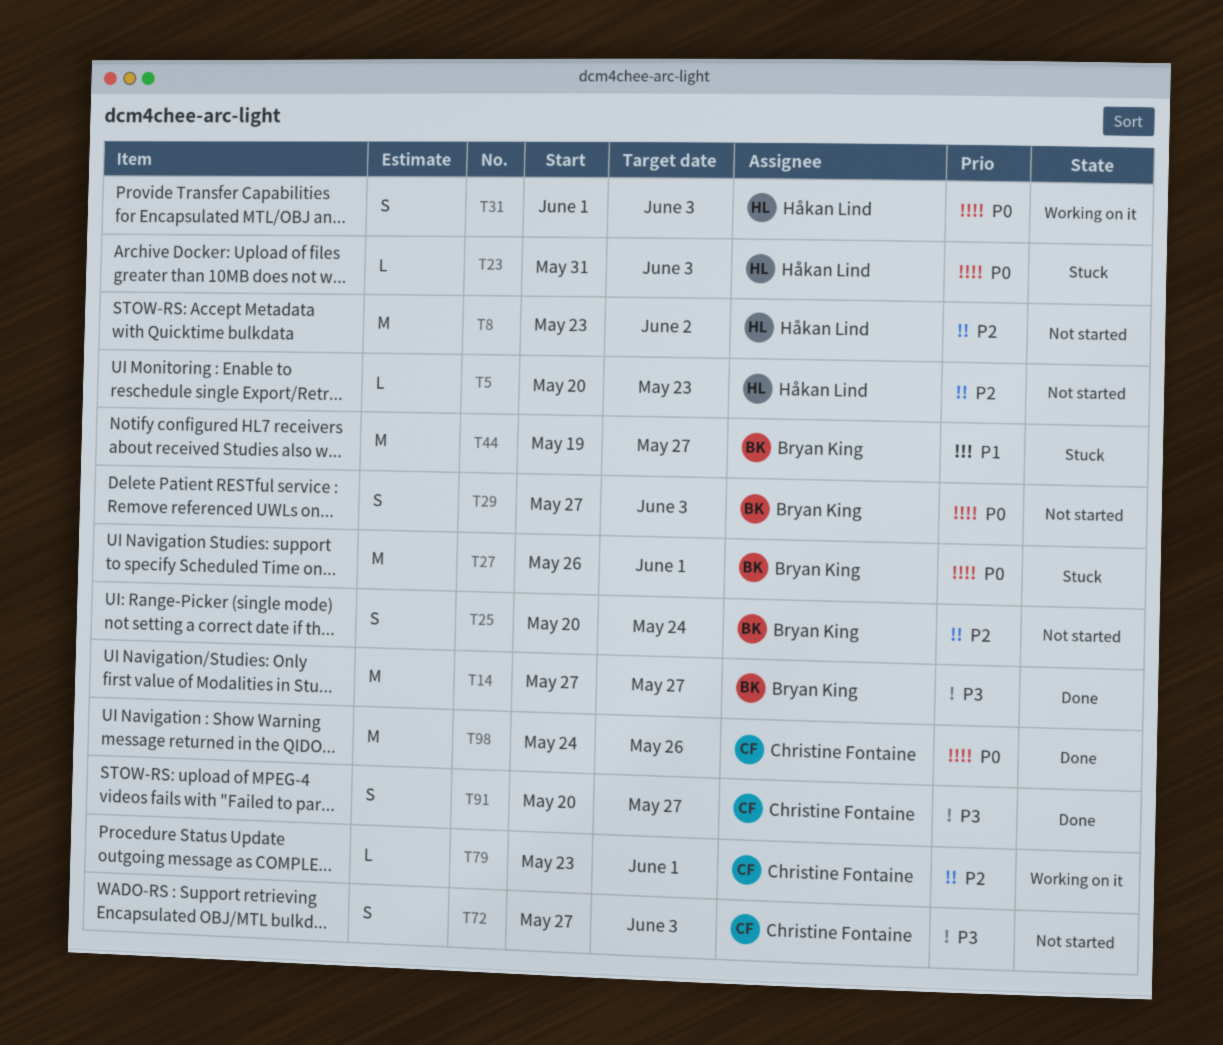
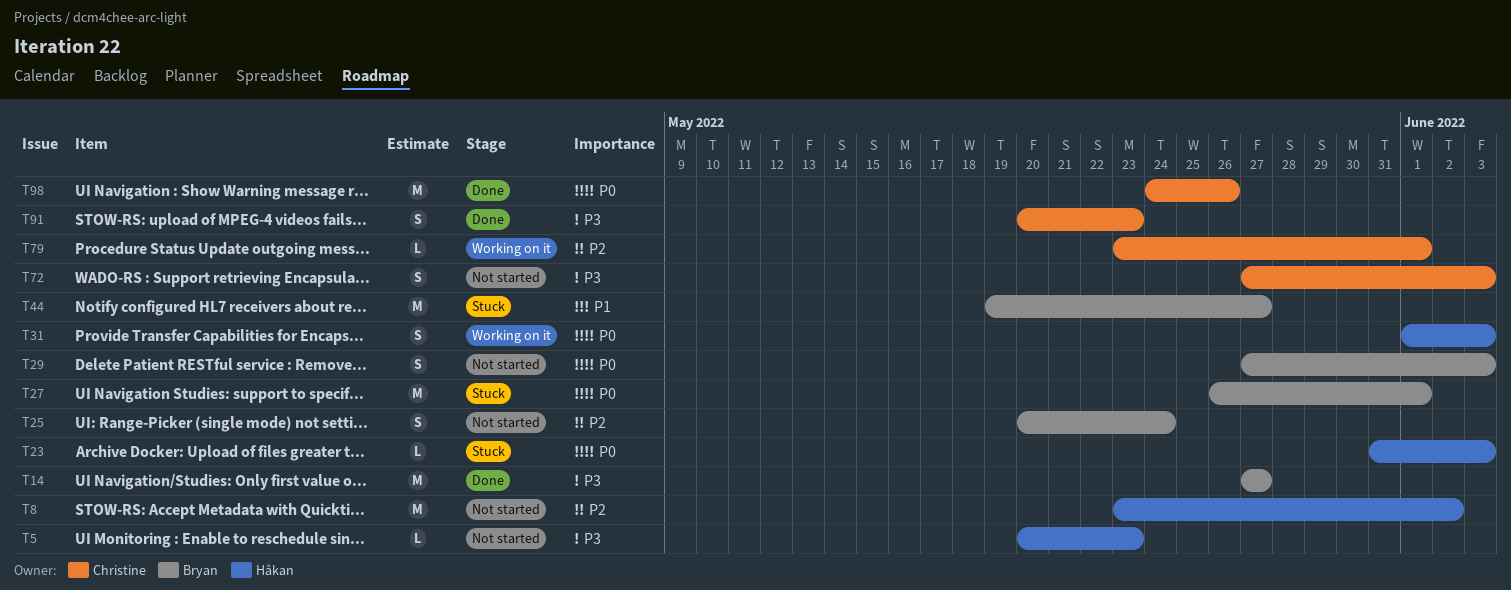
T5, priority: P2 -> P3
T91, due: May 27 -> May 23

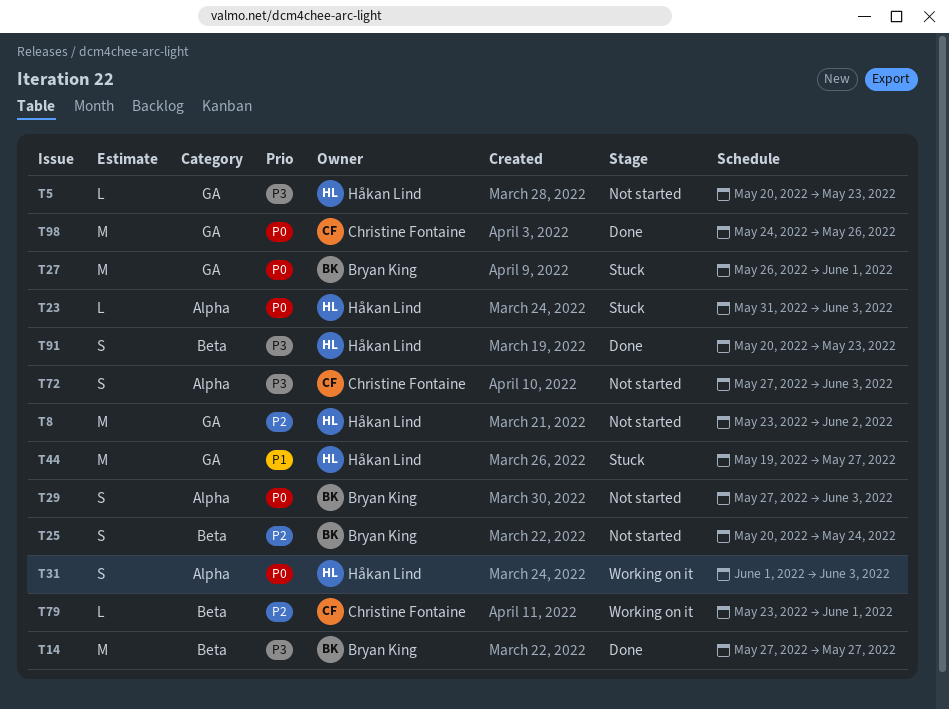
T44, owner: Bryan King -> Håkan Lind
T91, owner: Christine Fontaine -> Håkan Lind

